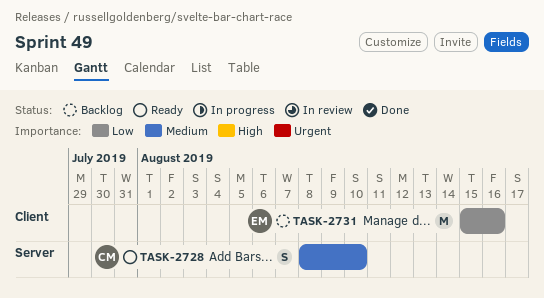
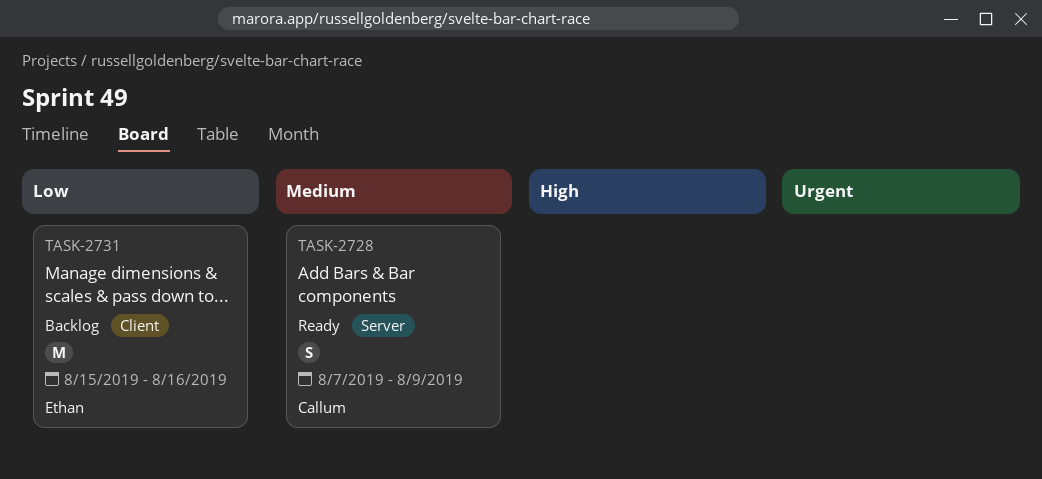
TASK-2728, start: Aug 8 -> Aug 7
TASK-2728, due: Aug 10 -> Aug 9

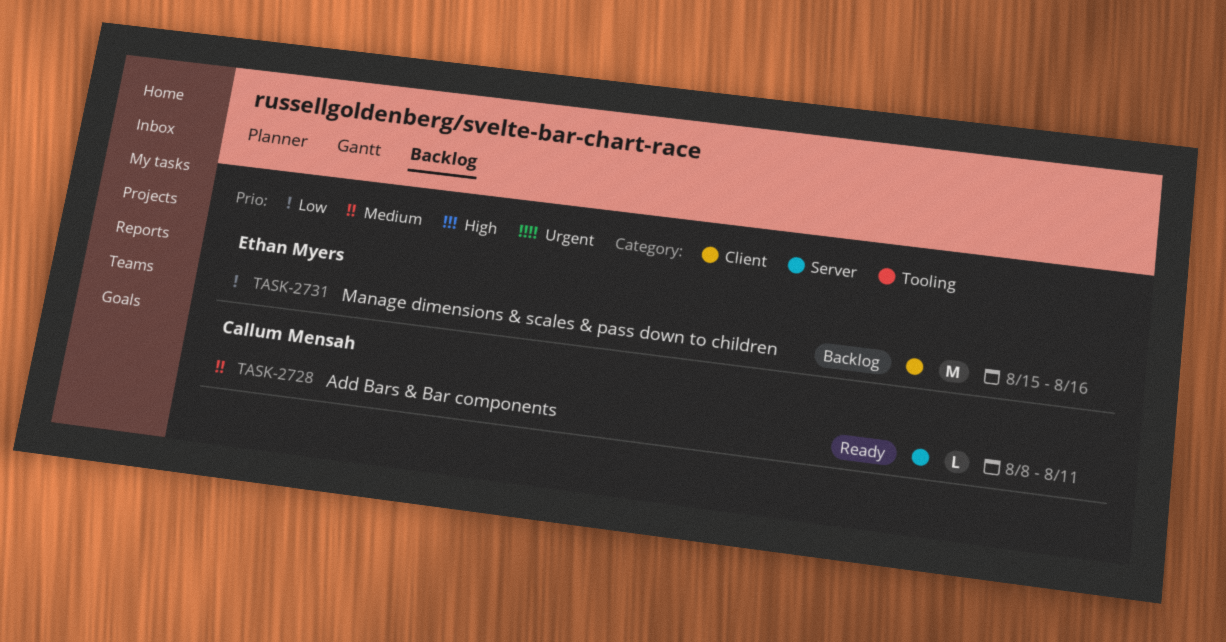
TASK-2728, estimate: S -> L
TASK-2728, start: Aug 7 -> Aug 8
TASK-2728, due: Aug 9 -> Aug 11

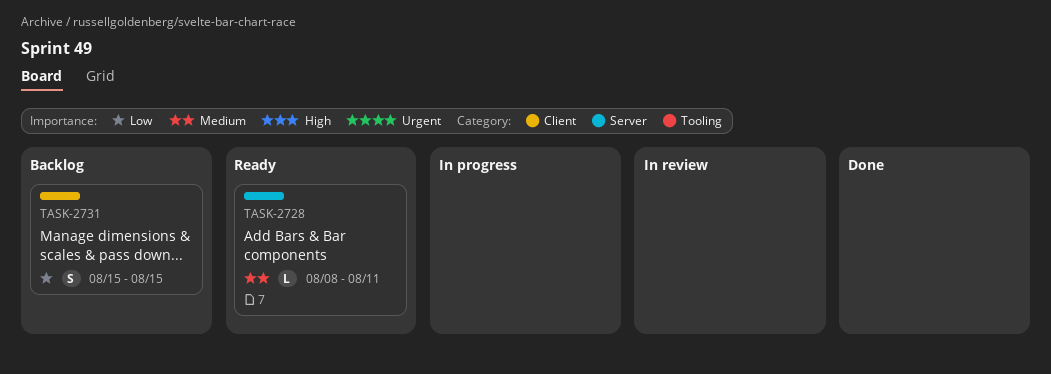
TASK-2731, estimate: M -> S
TASK-2731, due: Aug 16 -> Aug 15

